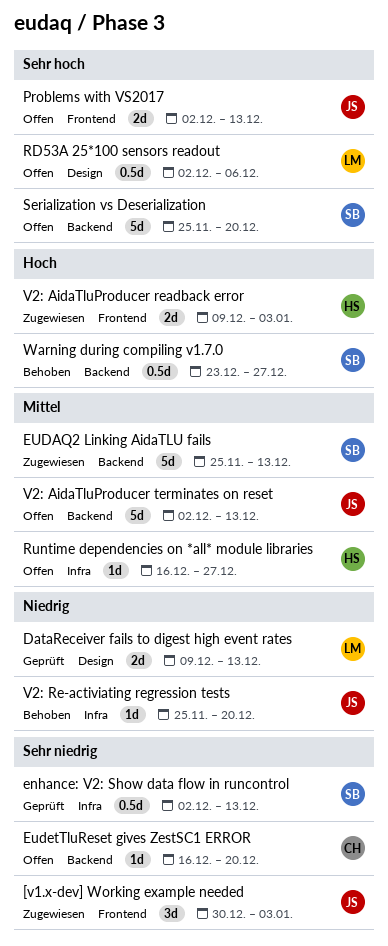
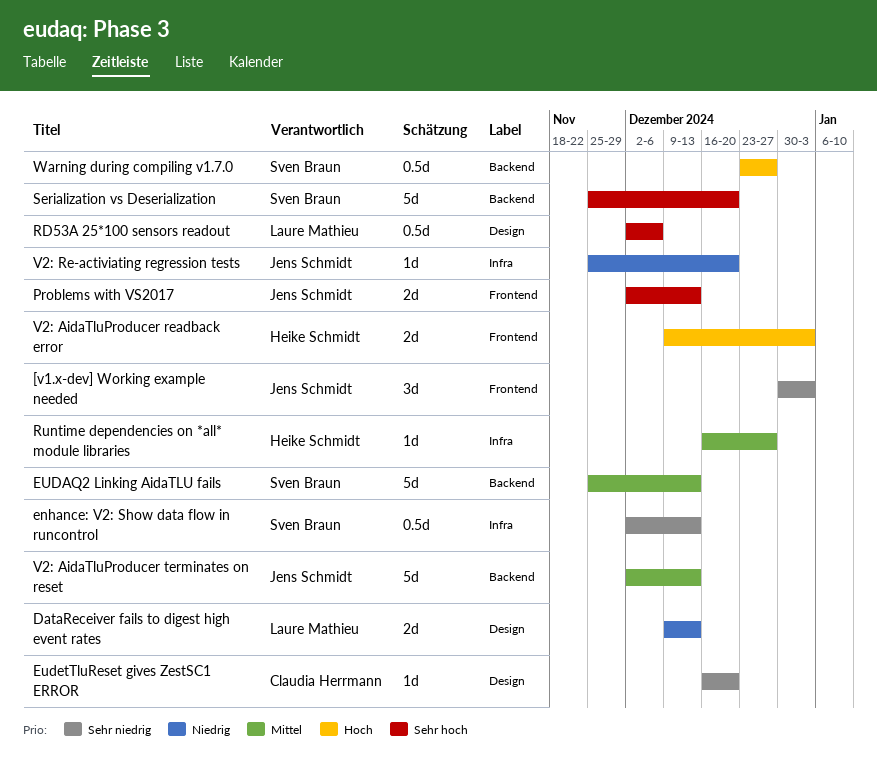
EudetTluReset gives ZestSC1 ERROR, label: Backend -> Design

